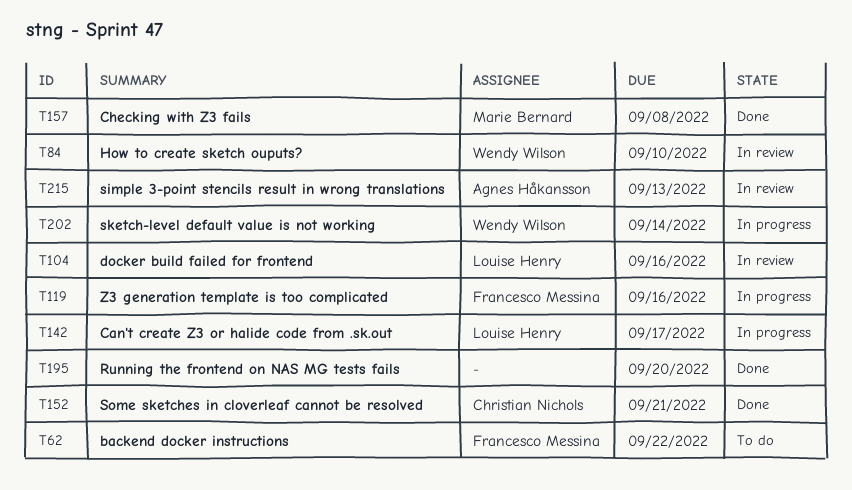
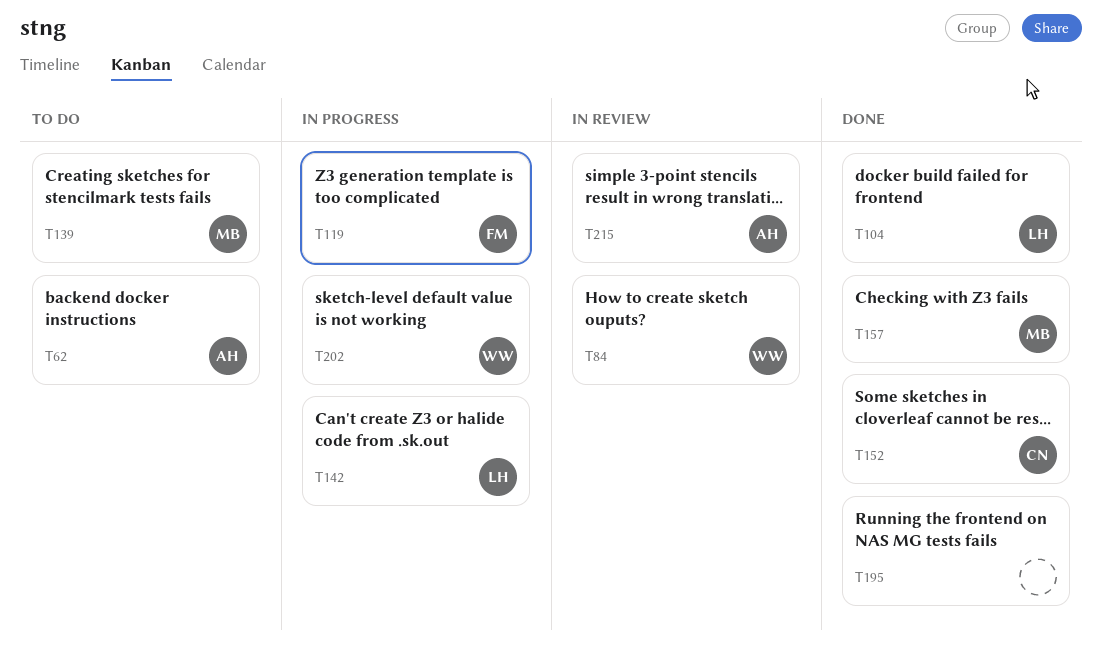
T62, owner: Francesco Messina -> Agnes Håkansson
T104, status: In review -> Done
T139: none -> present

